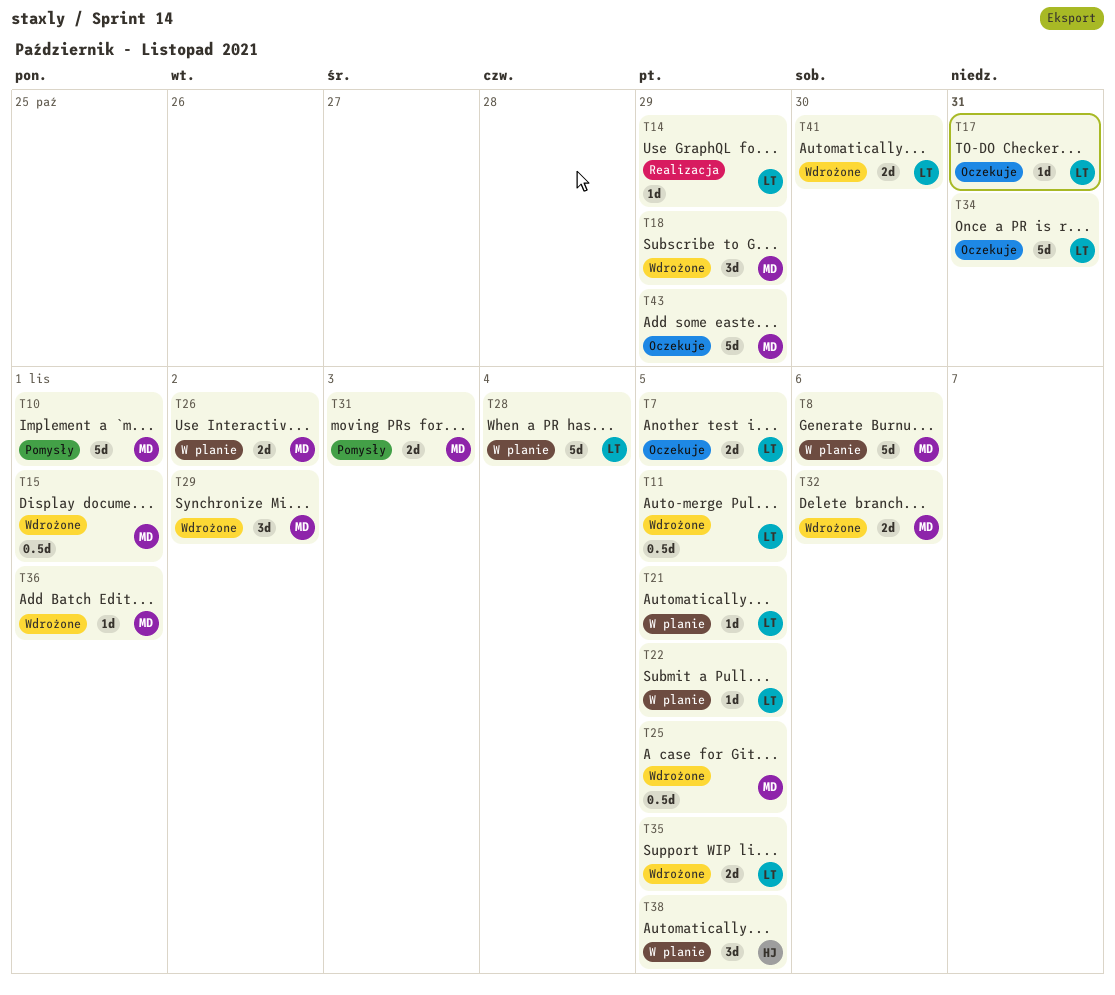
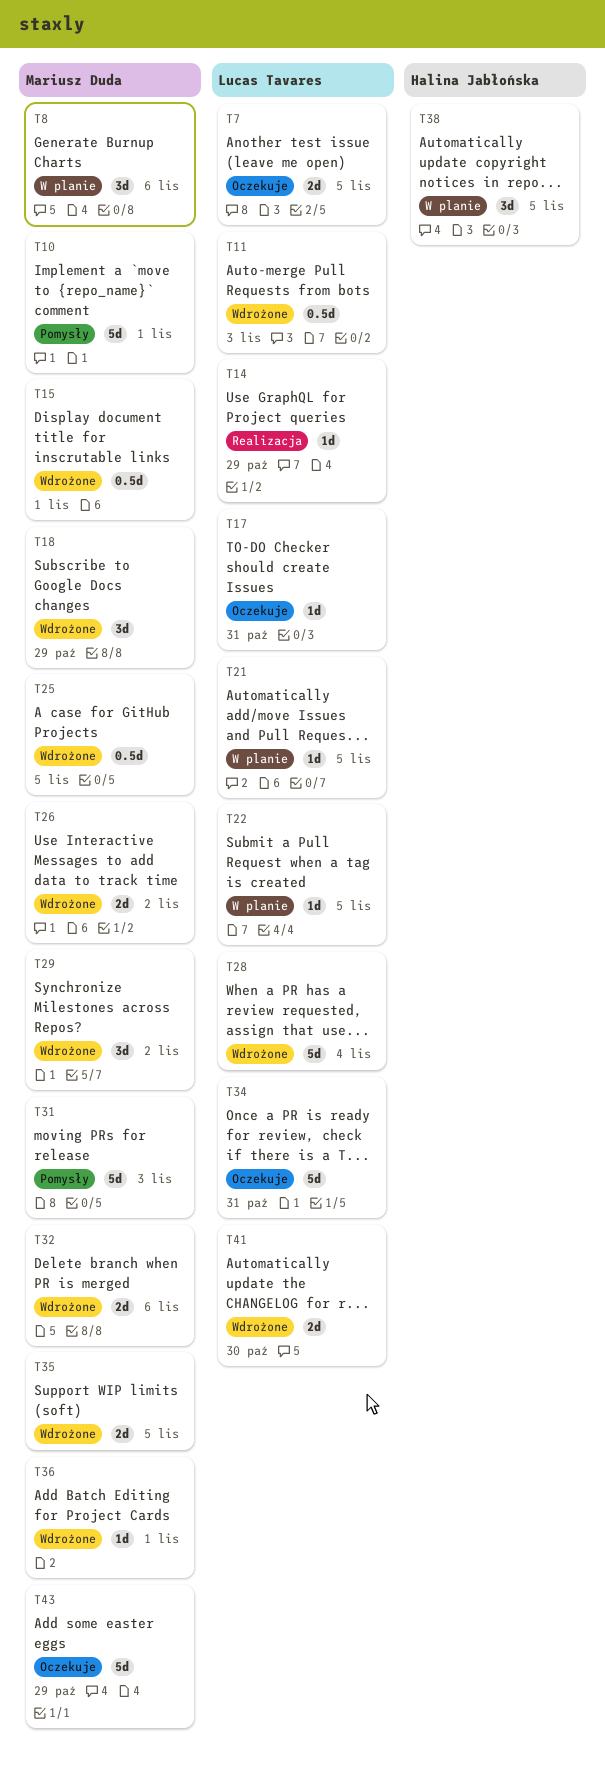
T8, estimate: 5d -> 3d
T11, due: Nov 5 -> Nov 3
T26, status: W planie -> Wdrożone
T28, status: W planie -> Wdrożone
T31, estimate: 2d -> 5d
T35, owner: Lucas Tavares -> Mariusz Duda

